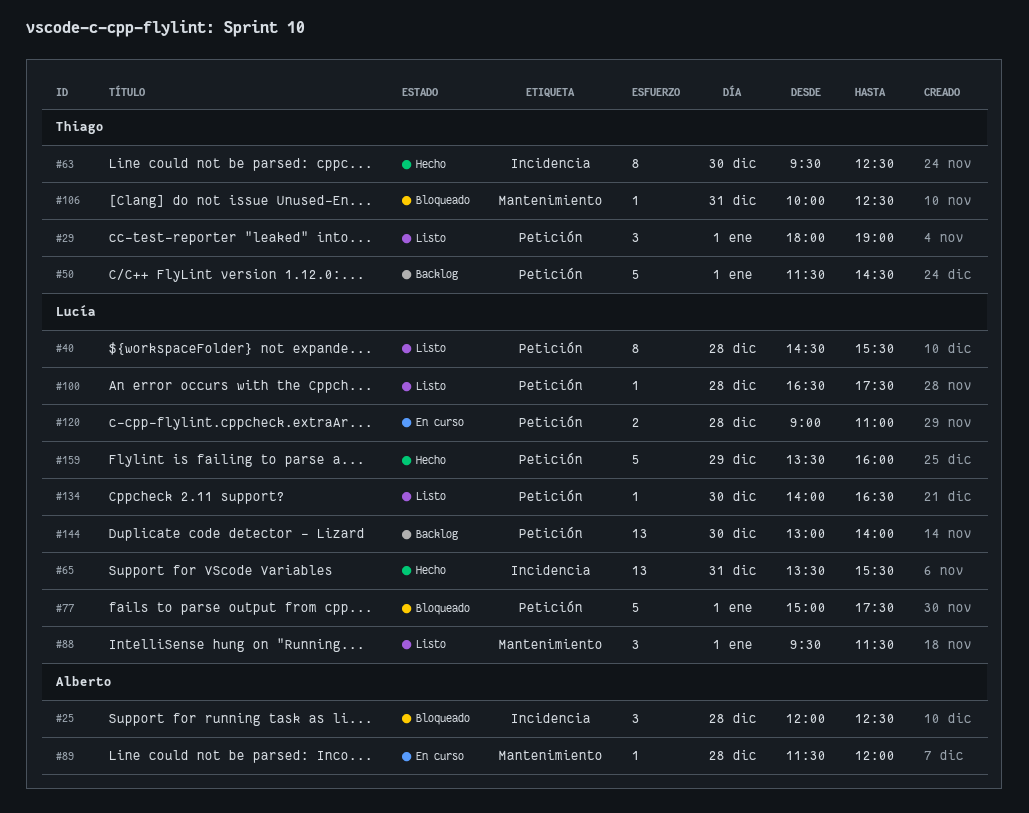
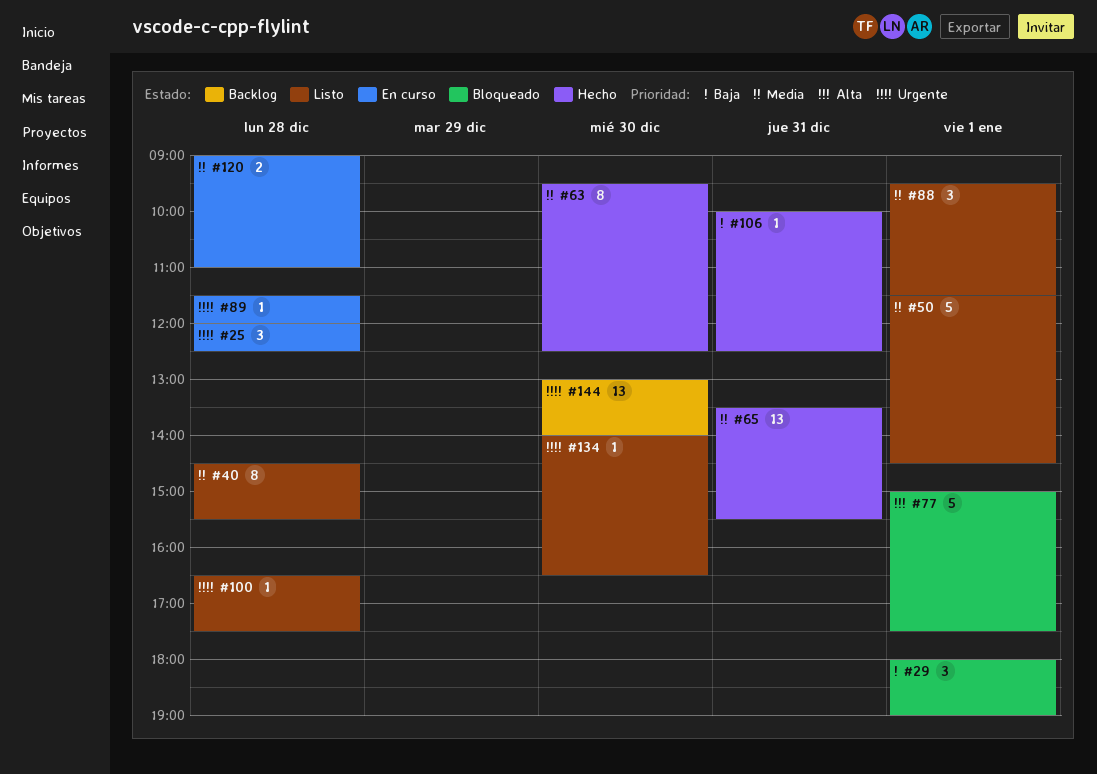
#25, status: Bloqueado -> En curso
#29, status: Listo -> Bloqueado
#50, status: Backlog -> Listo
#106, status: Bloqueado -> Hecho
#159: present -> none

